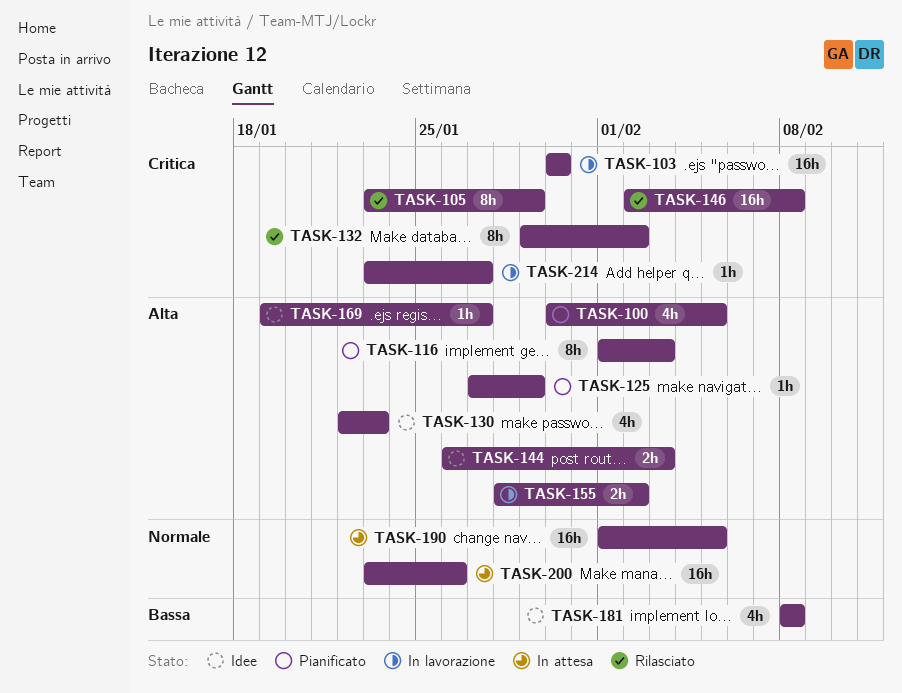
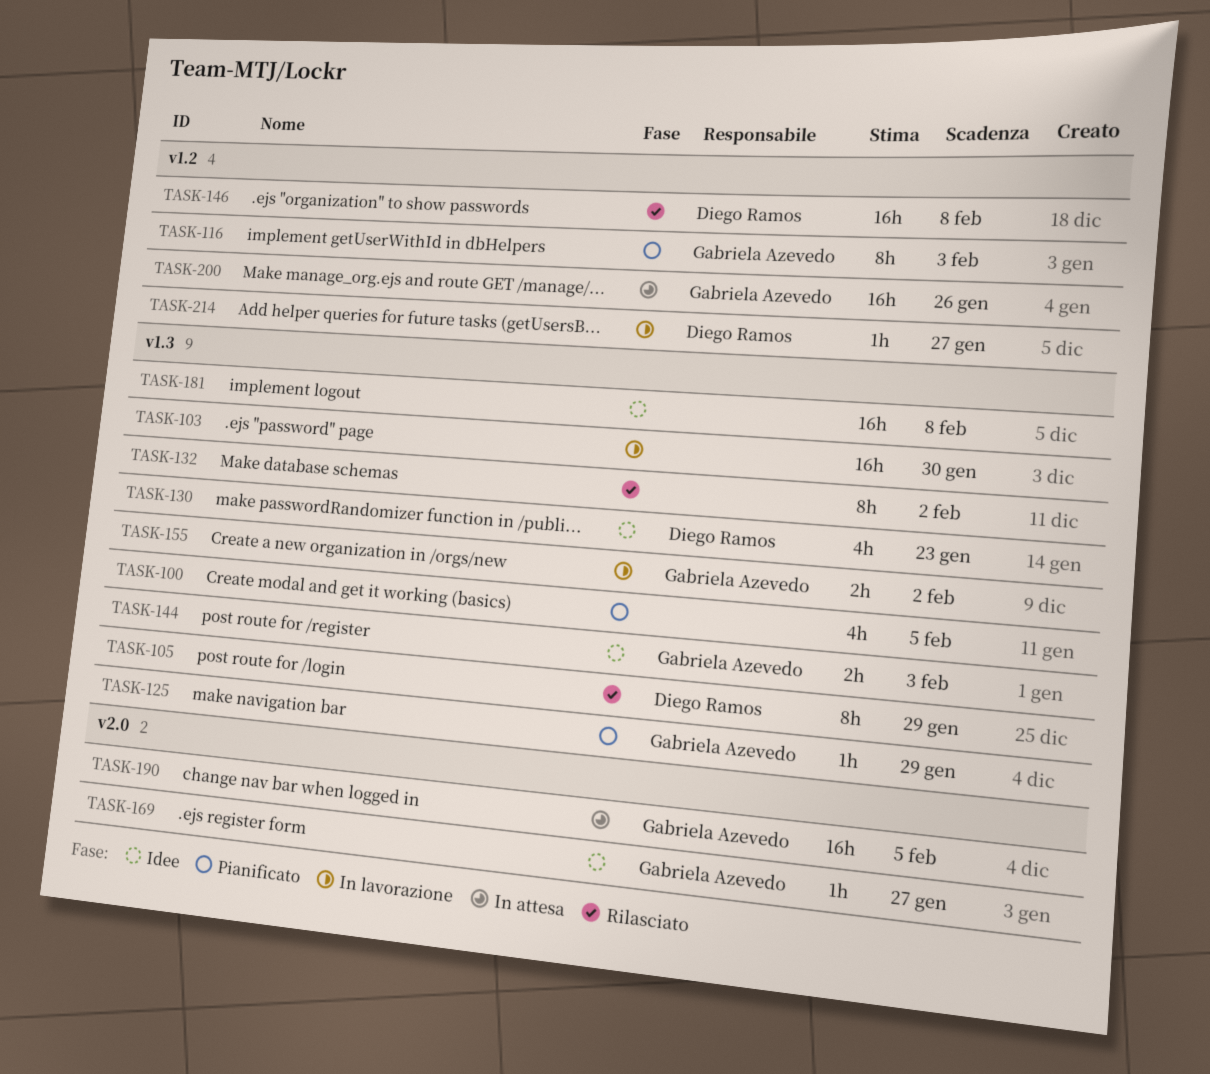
TASK-181, estimate: 4h -> 16h

